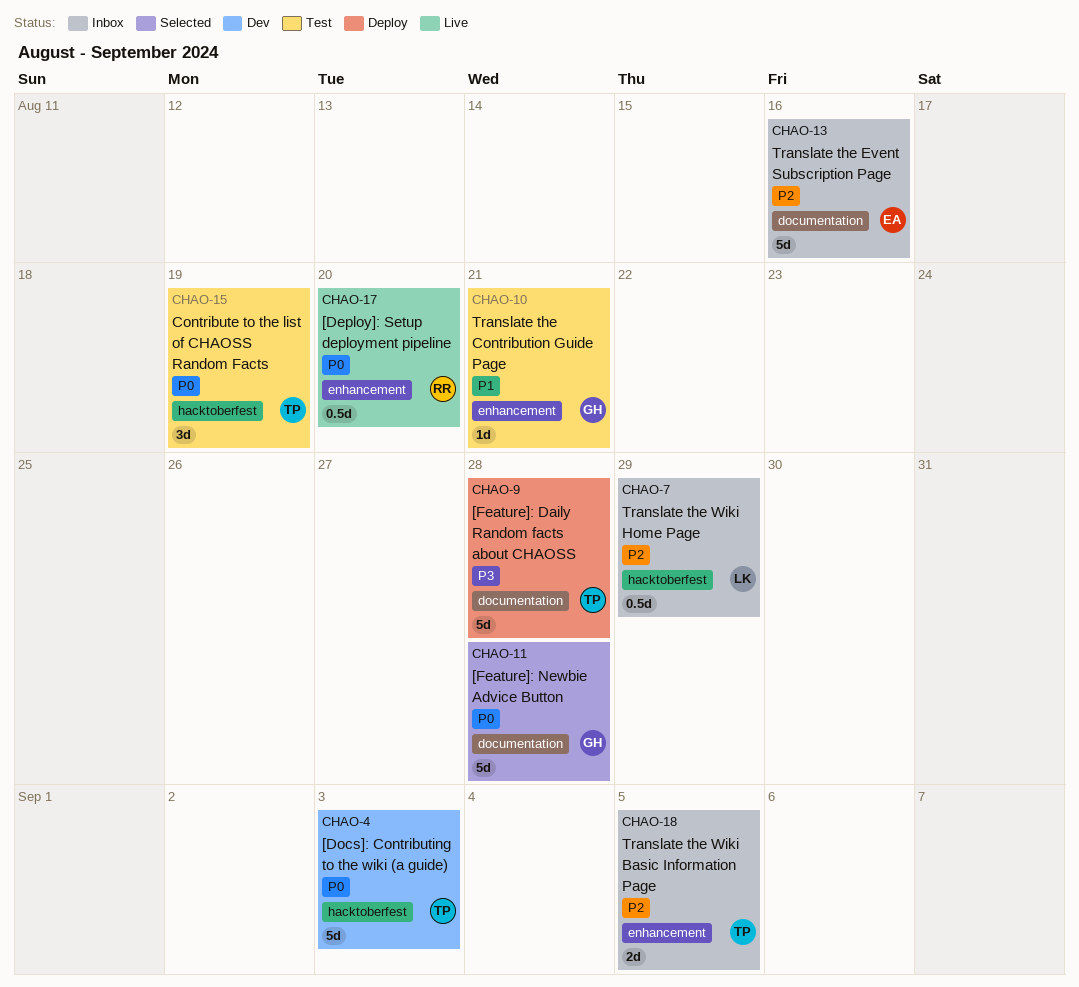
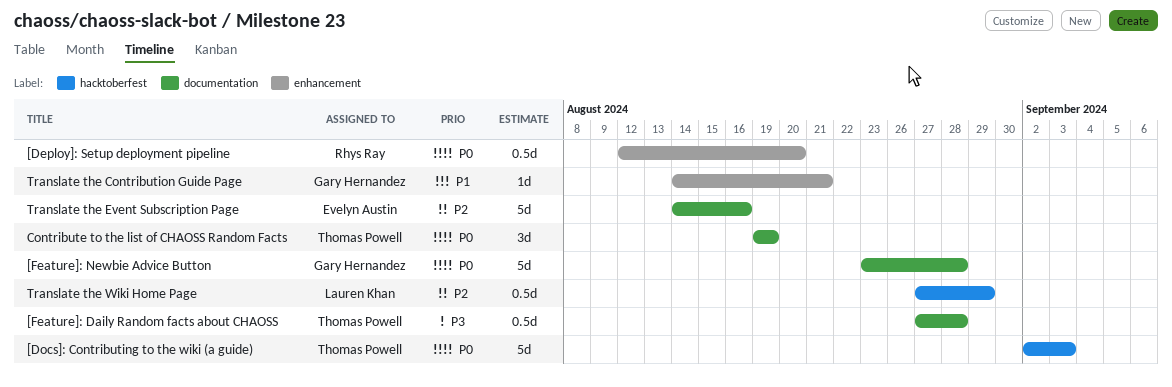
[Feature]: Daily Random facts about CHAOSS, estimate: 5d -> 0.5d
Contribute to the list of CHAOSS Random Facts, label: hacktoberfest -> documentation
Translate the Wiki Basic Information Page: present -> none

